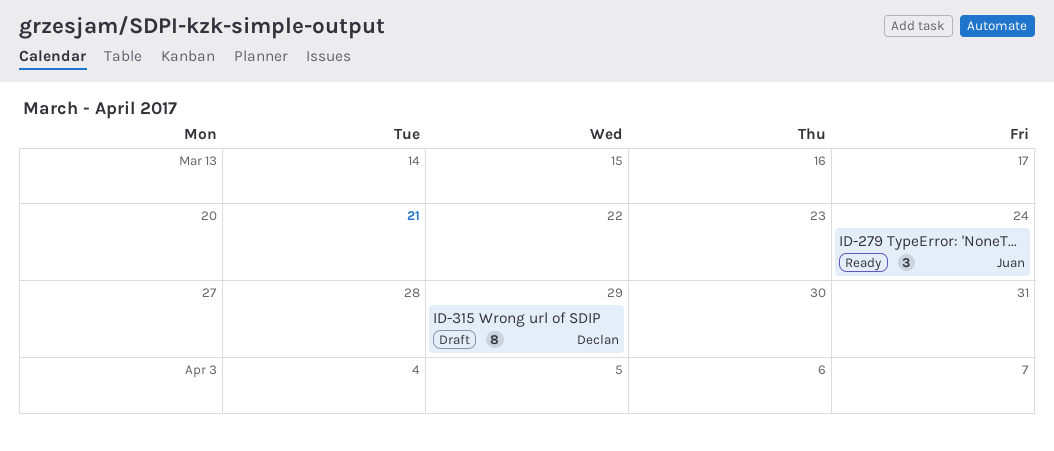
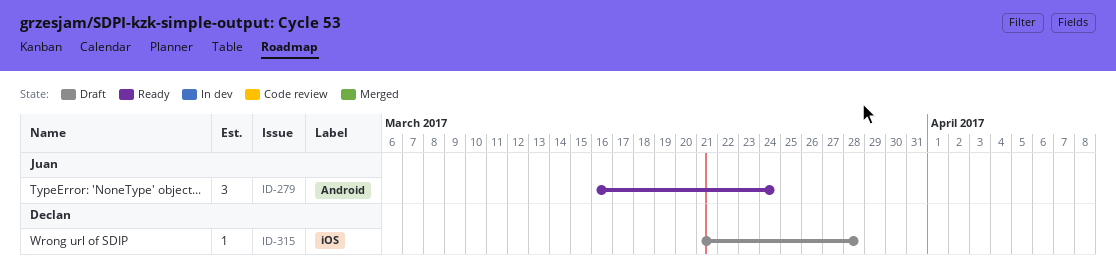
ID-315, estimate: 8 -> 1
ID-315, due: Mar 29 -> Mar 28

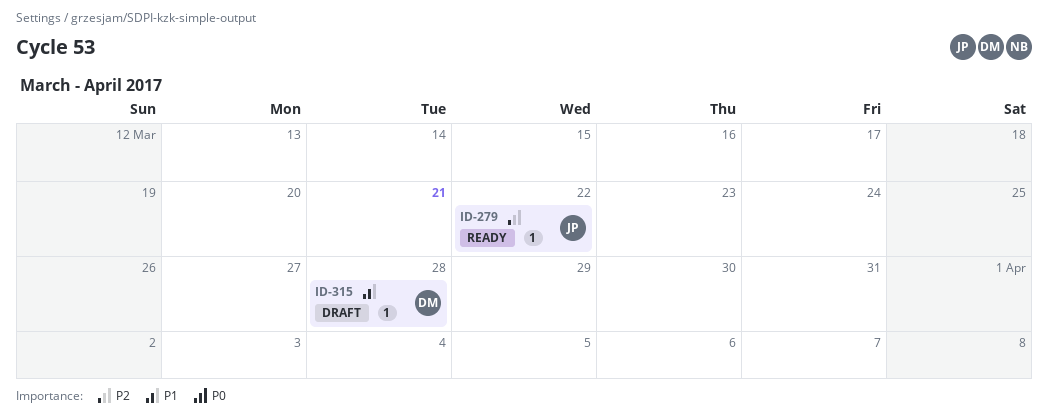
ID-279, estimate: 3 -> 1
ID-279, due: Mar 24 -> Mar 22

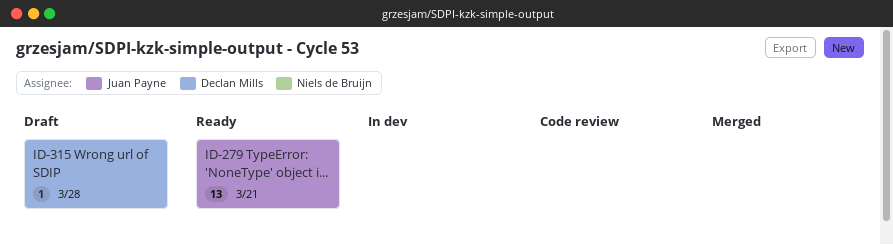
ID-279, estimate: 1 -> 13
ID-279, due: Mar 22 -> Mar 21

